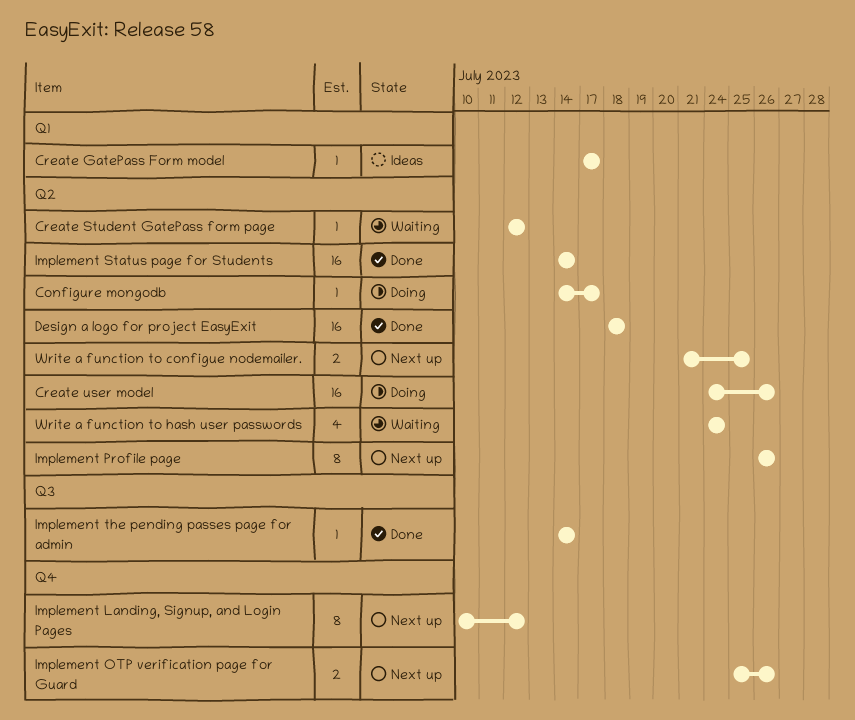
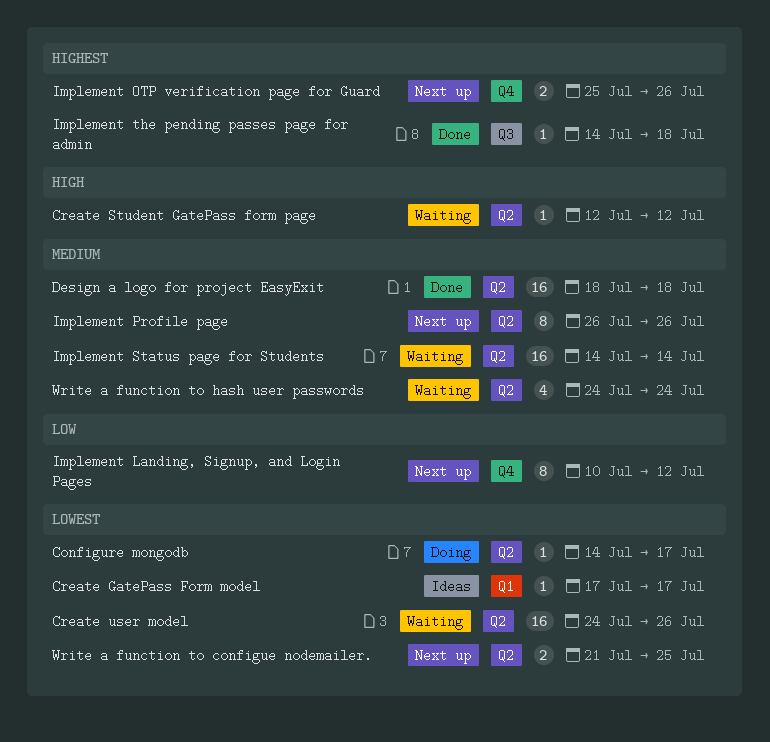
Create user model, status: Doing -> Waiting
Implement Status page for Students, status: Done -> Waiting
Implement the pending passes page for admin, due: Jul 14 -> Jul 18

